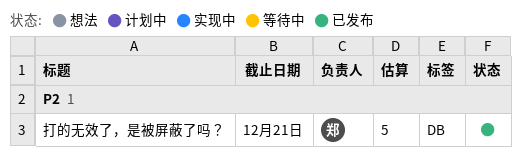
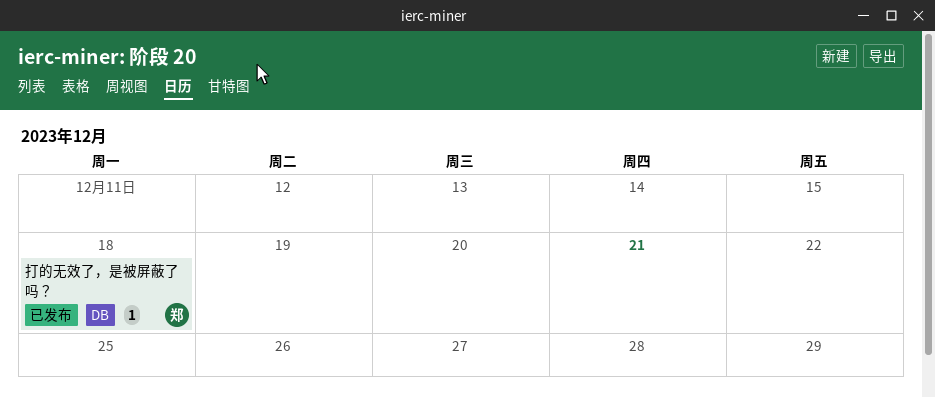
打的无效了，是被屏蔽了吗？, estimate: 5 -> 1
打的无效了，是被屏蔽了吗？, due: Dec 21 -> Dec 18

